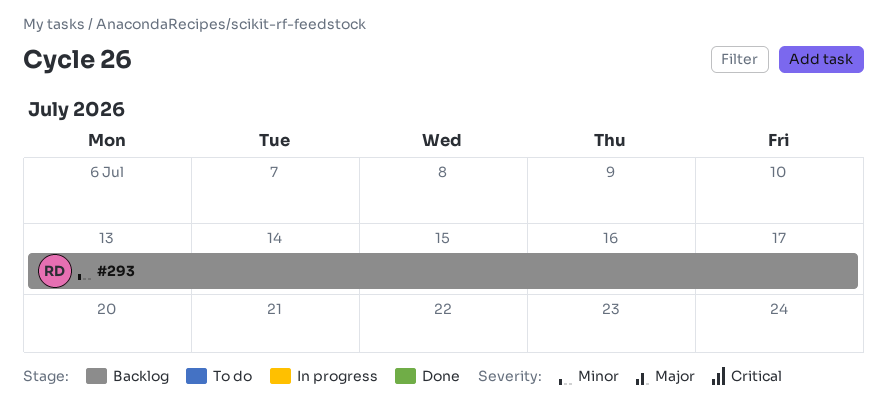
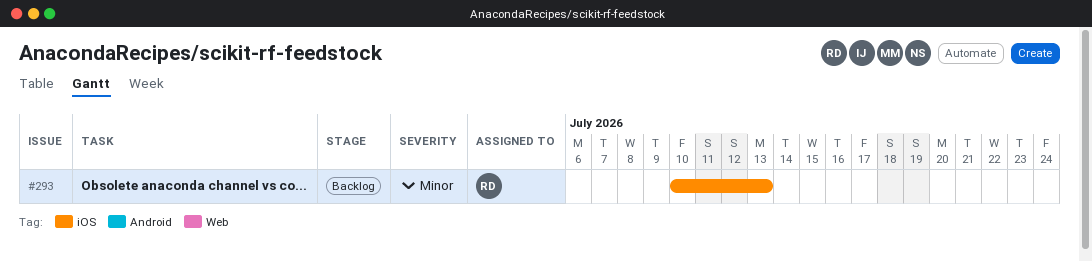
#293, start: Jul 13 -> Jul 10
#293, due: Jul 17 -> Jul 13

